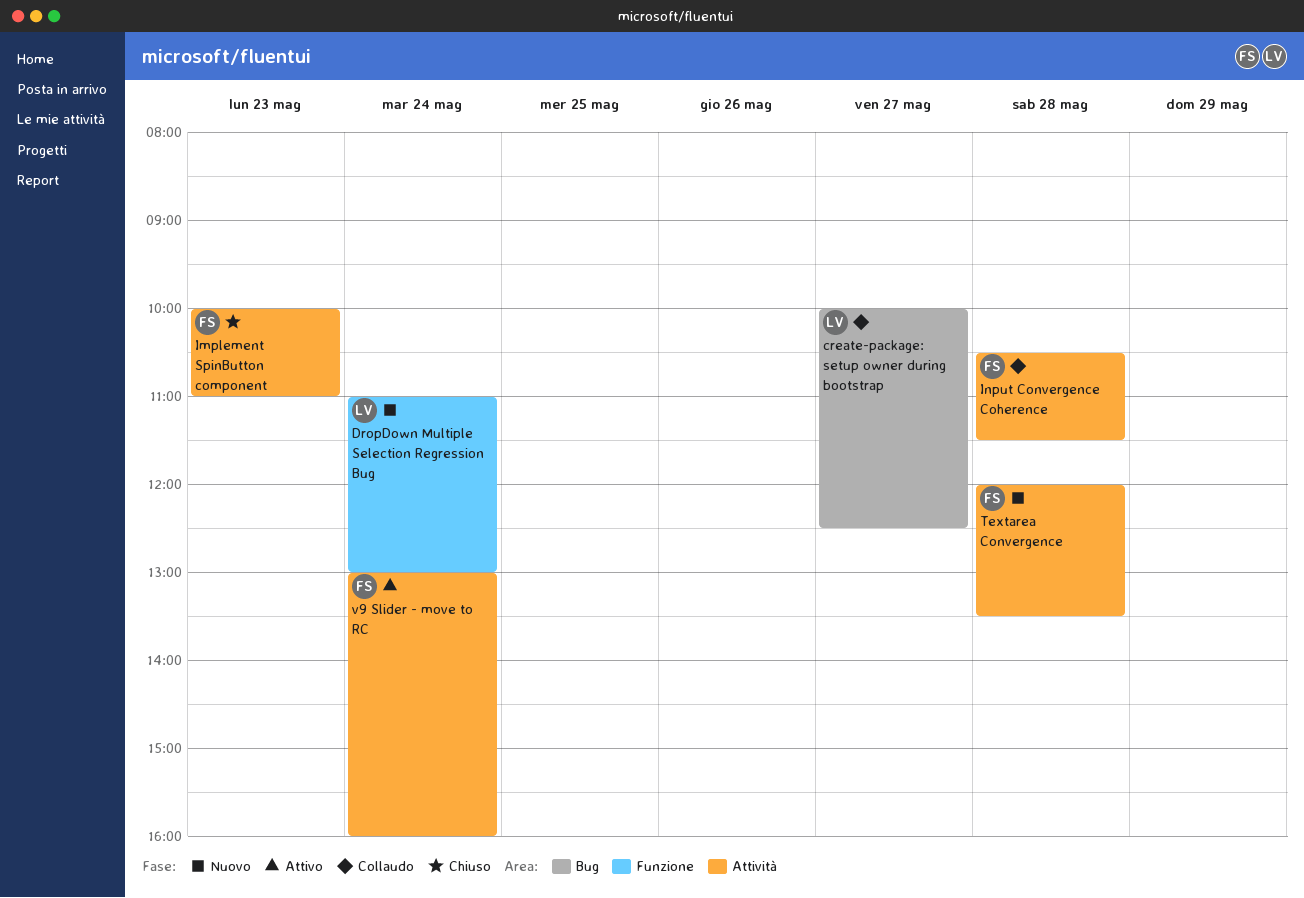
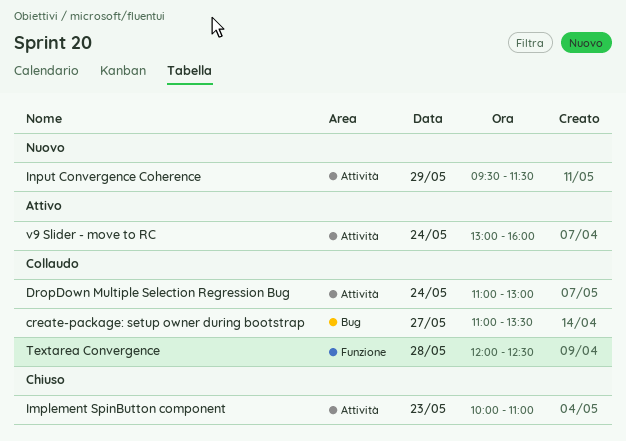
create-package: setup owner during bootstrap, begins: 10:00 -> 11:00
create-package: setup owner during bootstrap, ends: 12:30 -> 13:30
DropDown Multiple Selection Regression Bug, status: Nuovo -> Collaudo
DropDown Multiple Selection Regression Bug, label: Funzione -> Attività
Input Convergence Coherence, status: Collaudo -> Nuovo
Input Convergence Coherence, day: May 28 -> May 29
Input Convergence Coherence, begins: 10:30 -> 09:30
Textarea Convergence, status: Nuovo -> Collaudo
Textarea Convergence, label: Attività -> Funzione
Textarea Convergence, ends: 13:30 -> 12:30

